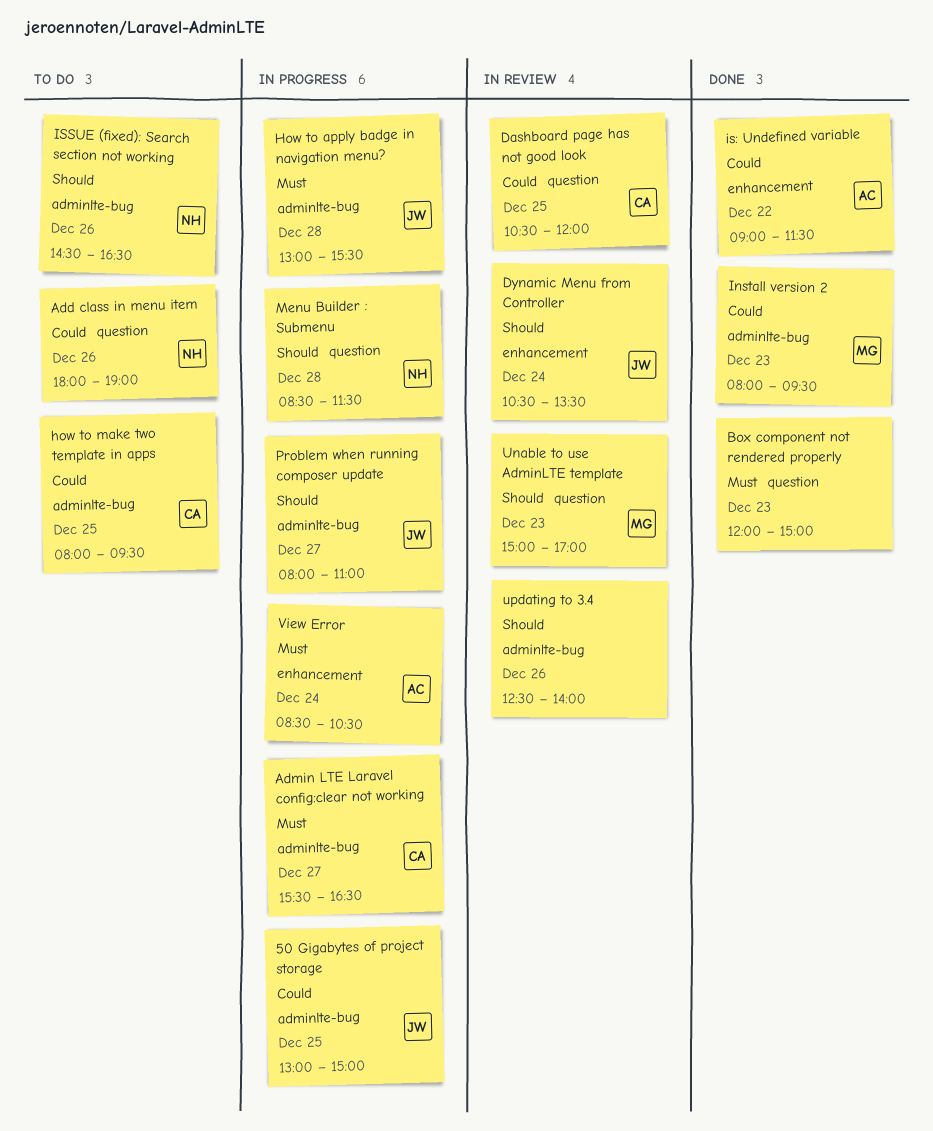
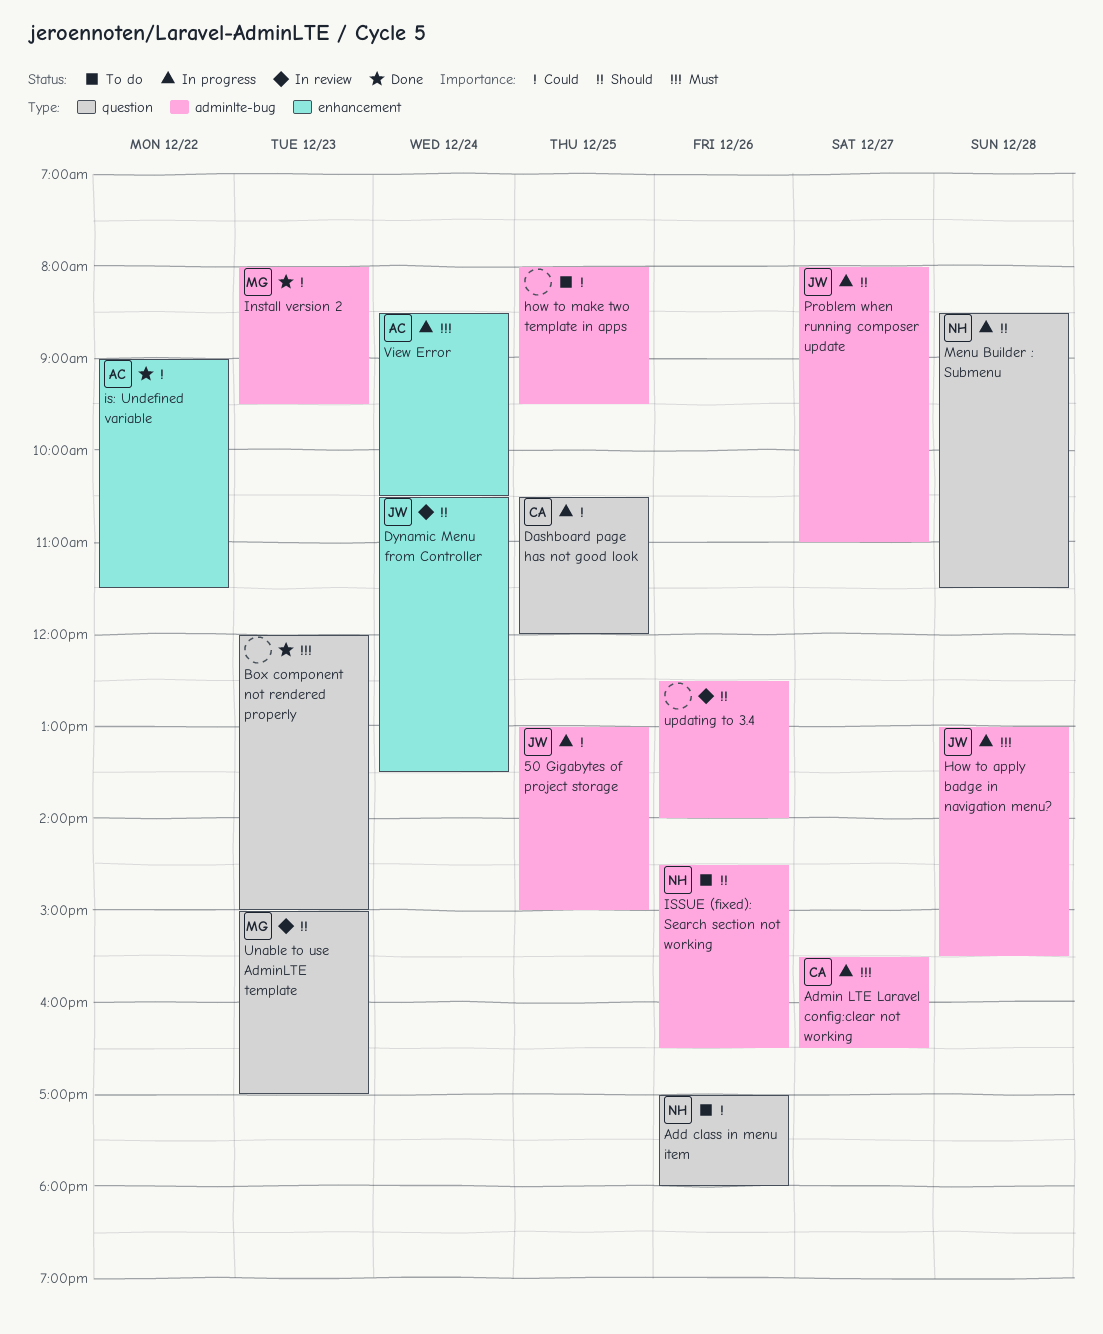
Add class in menu item, begins: 18:00 -> 17:00
Add class in menu item, ends: 19:00 -> 18:00
Dashboard page has not good look, status: In review -> In progress
how to make two template in apps, owner: CA -> none

